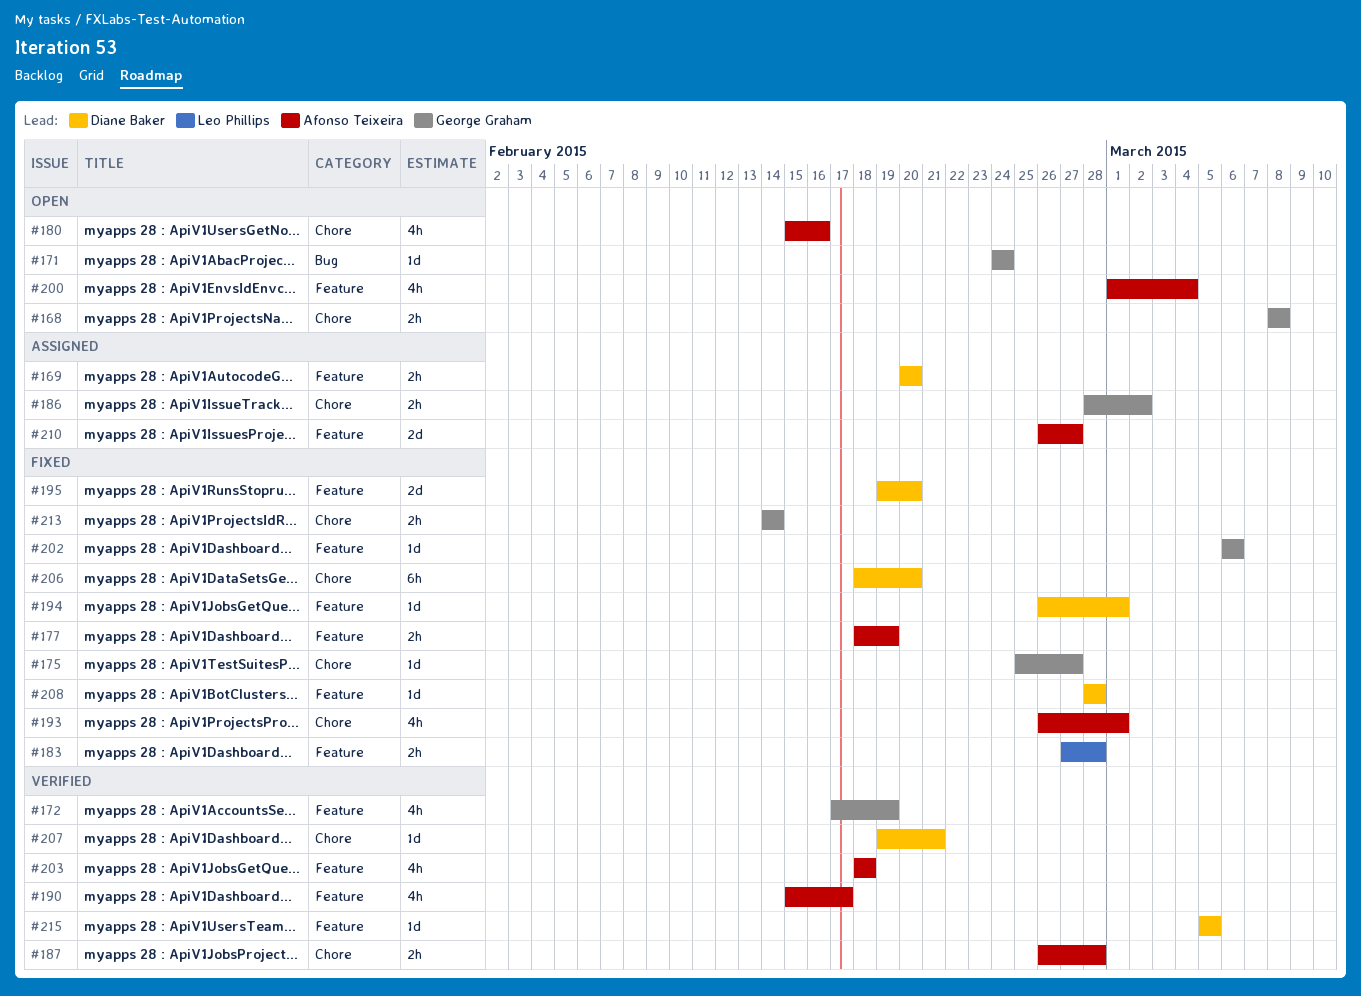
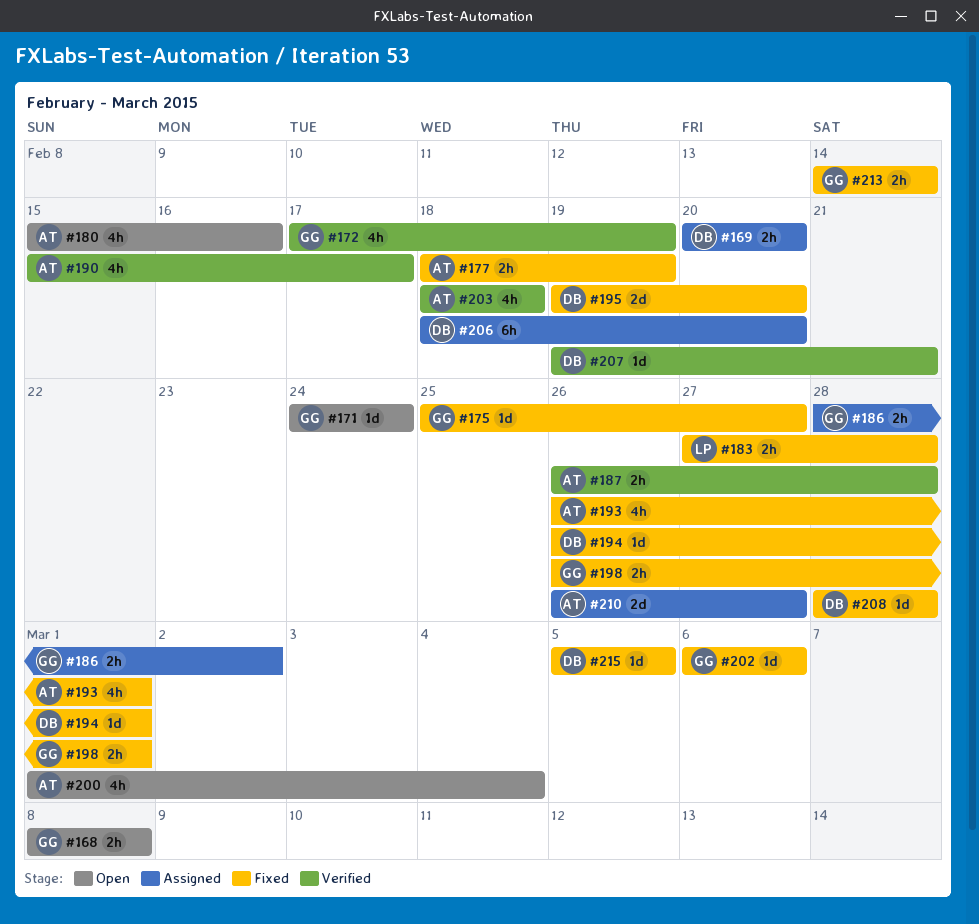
#198: none -> present
#206, status: Fixed -> Assigned
#215, status: Verified -> Fixed

